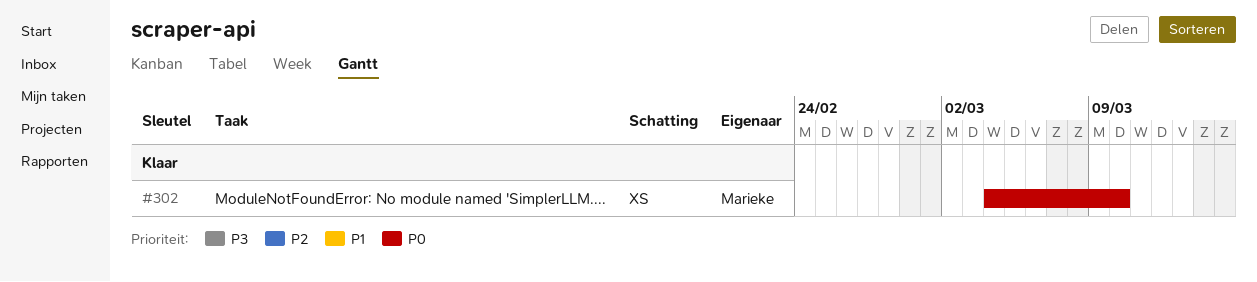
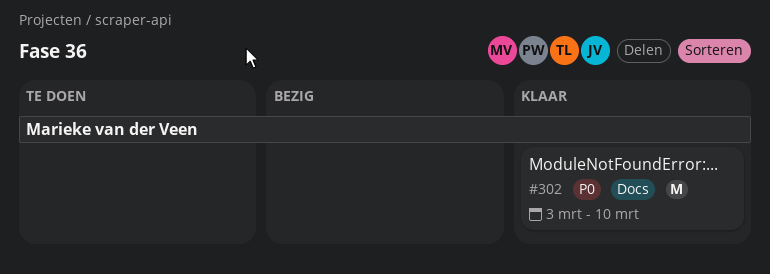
#302, estimate: XS -> M
#302, start: Mar 4 -> Mar 3

